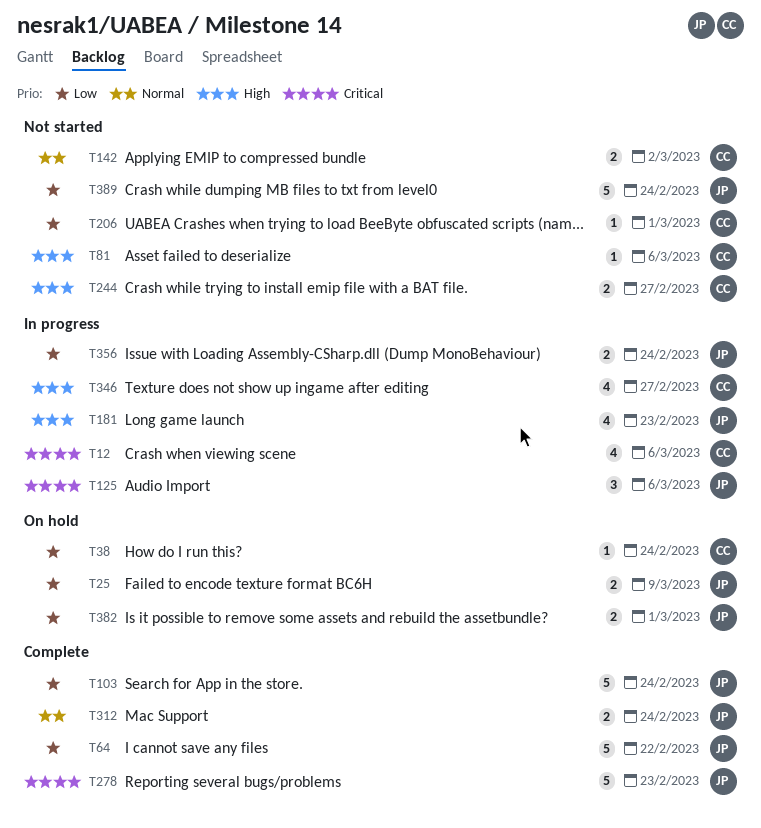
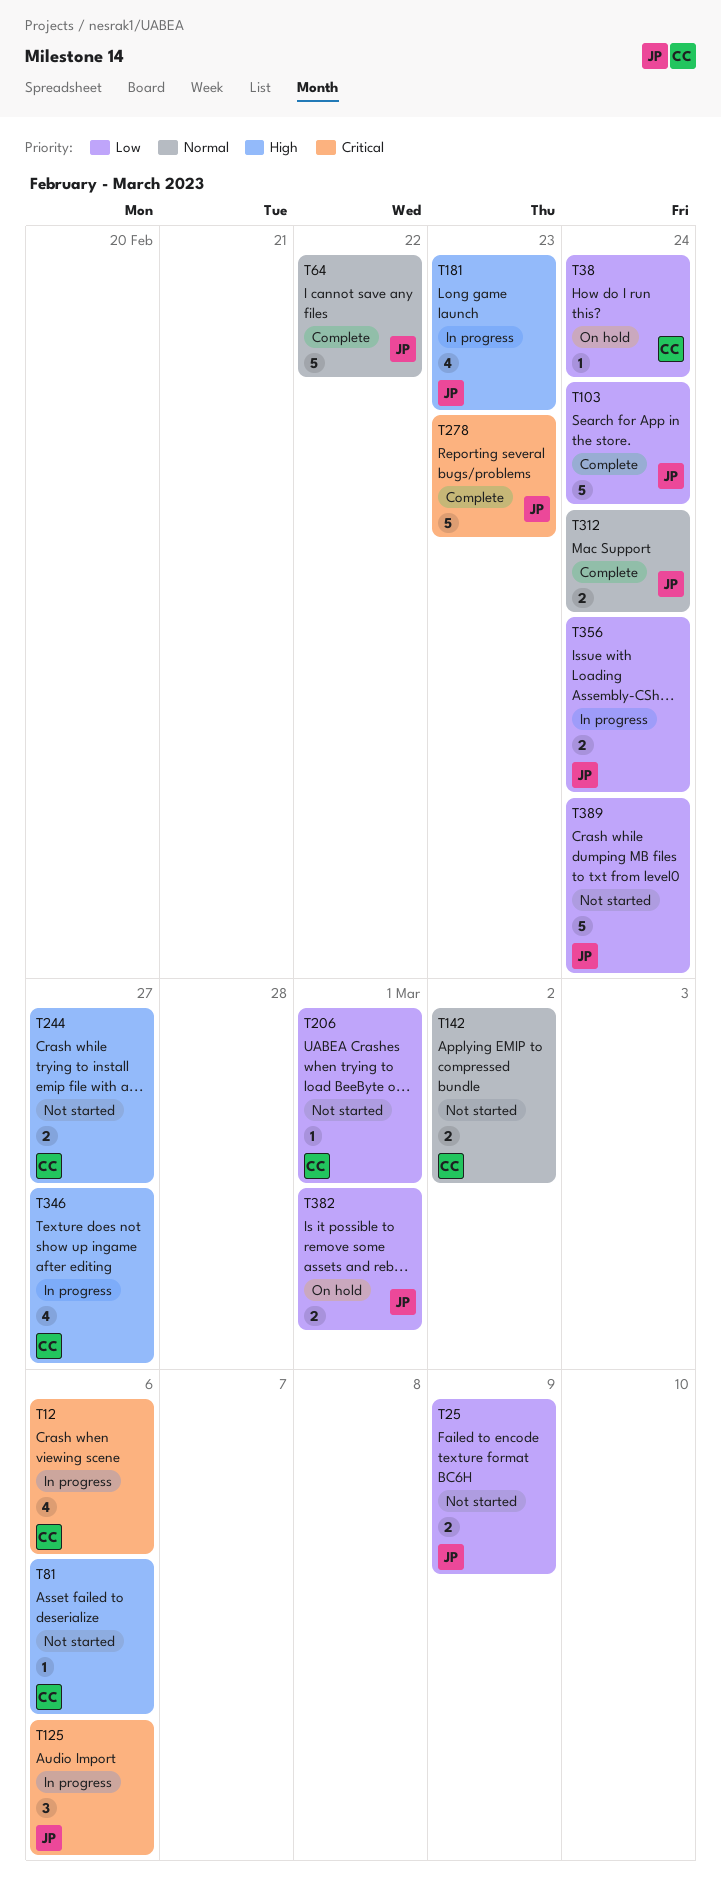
T25, status: On hold -> Not started
T64, priority: Low -> Normal

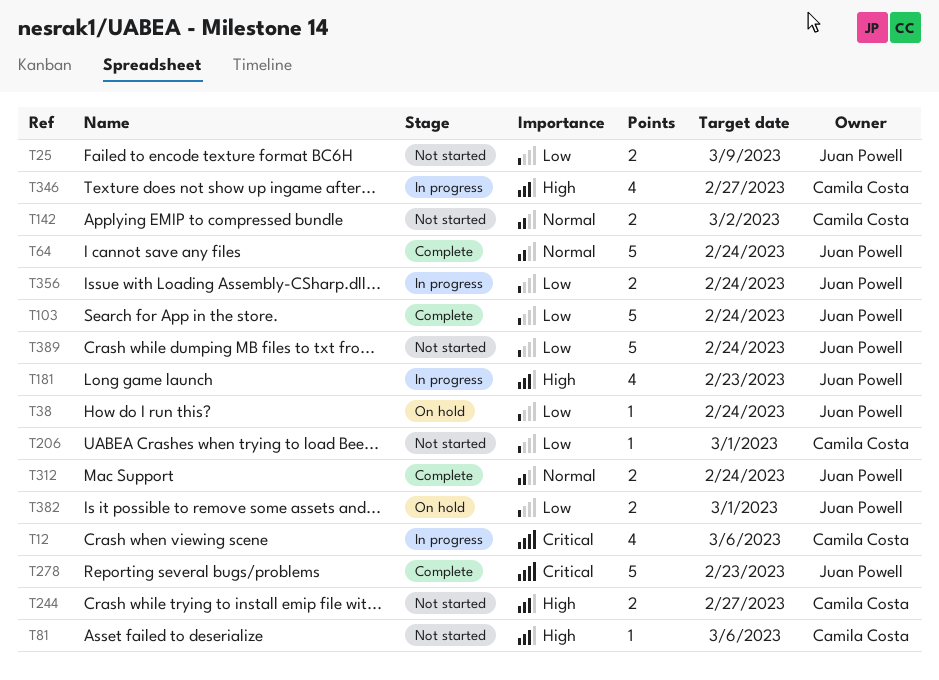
T38, owner: Camila Costa -> Juan Powell
T64, due: Feb 22 -> Feb 24
T125: present -> none

